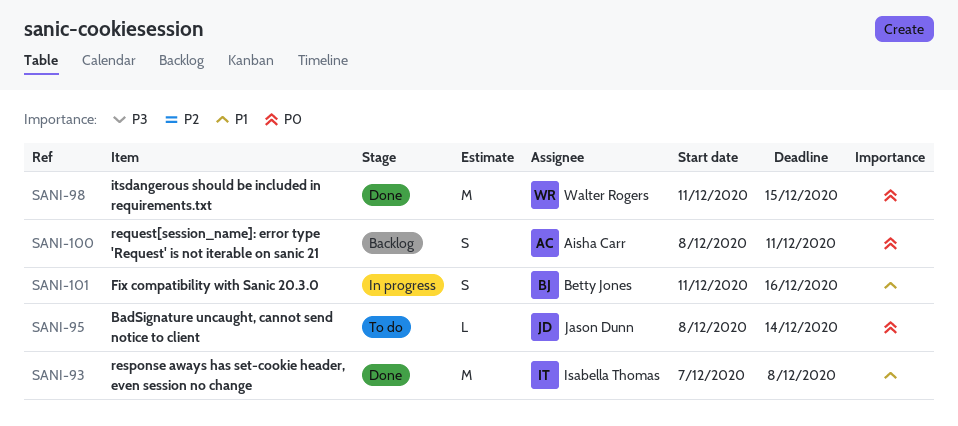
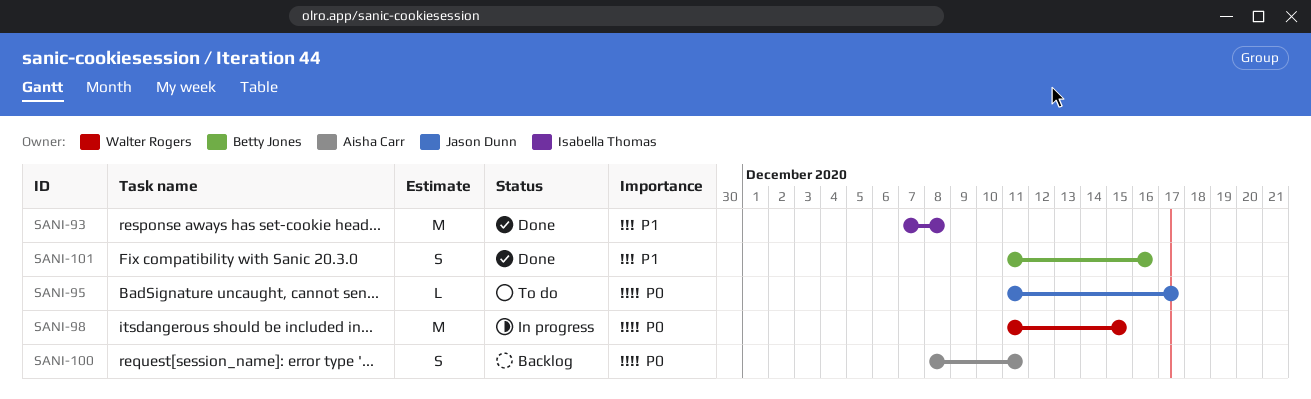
SANI-95, start: Dec 8 -> Dec 11
SANI-95, due: Dec 14 -> Dec 17
SANI-98, status: Done -> In progress
SANI-101, status: In progress -> Done

